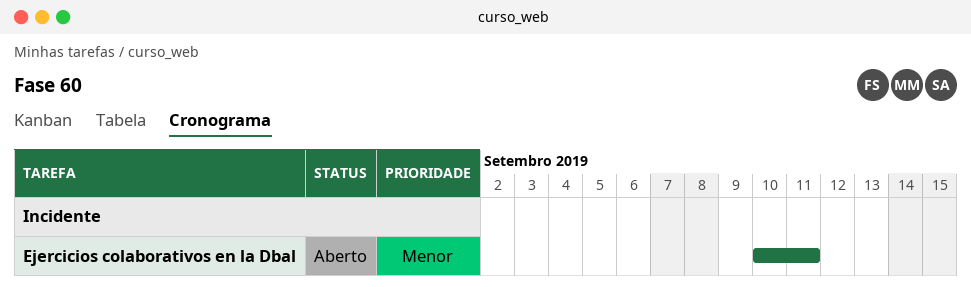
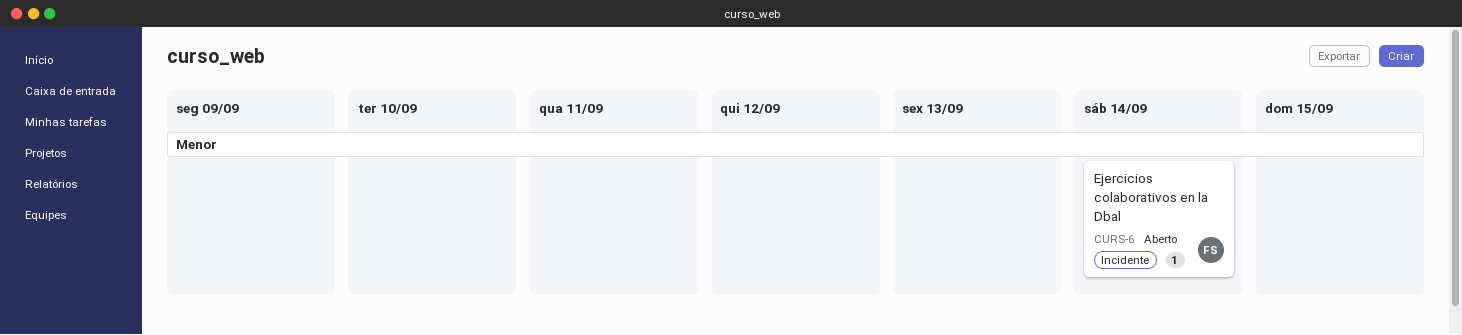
Ejercicios colaborativos en la Dbal, due: Sep 11 -> Sep 14

